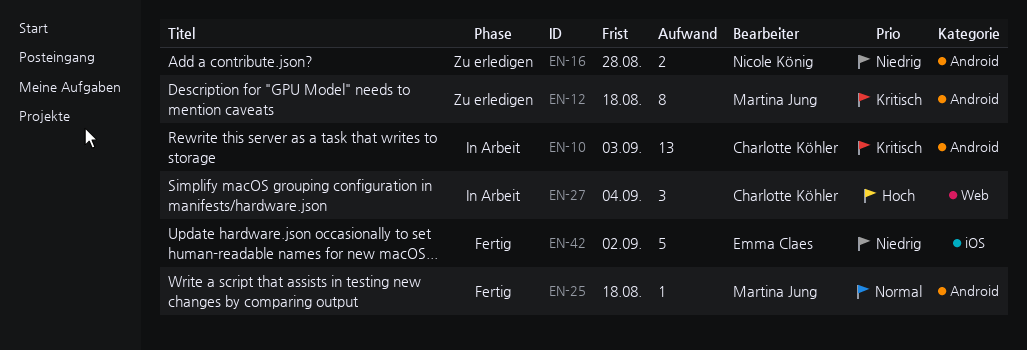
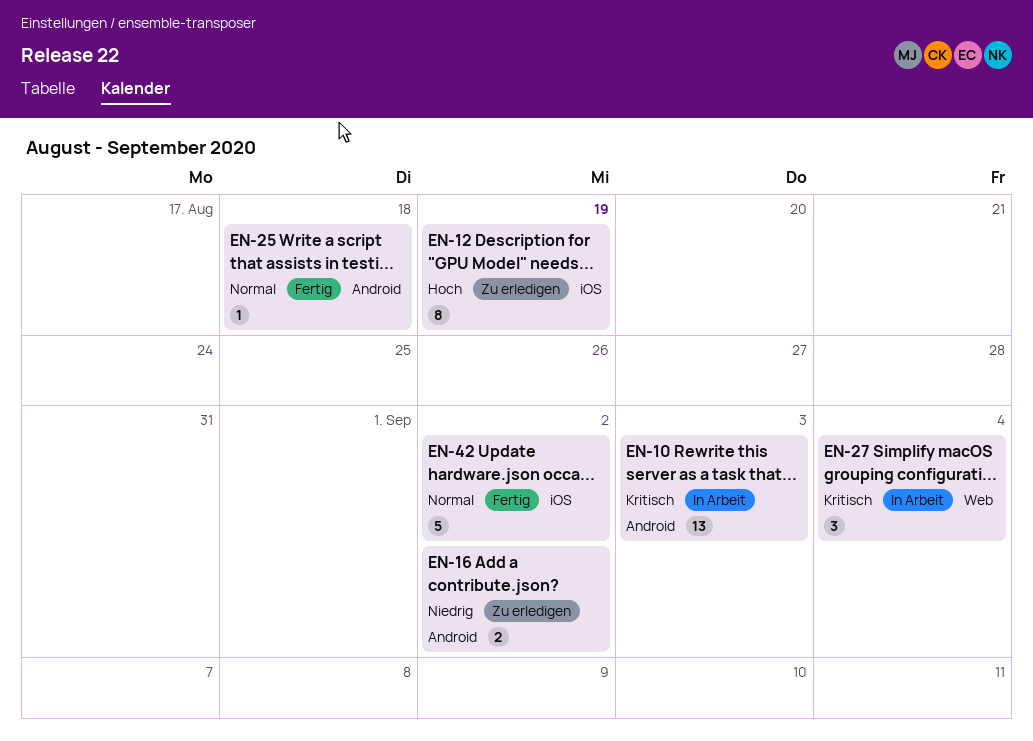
EN-12, priority: Kritisch -> Hoch
EN-12, label: Android -> iOS
EN-12, due: Aug 18 -> Aug 19
EN-16, due: Aug 28 -> Sep 2
EN-27, priority: Hoch -> Kritisch
EN-42, priority: Niedrig -> Normal

